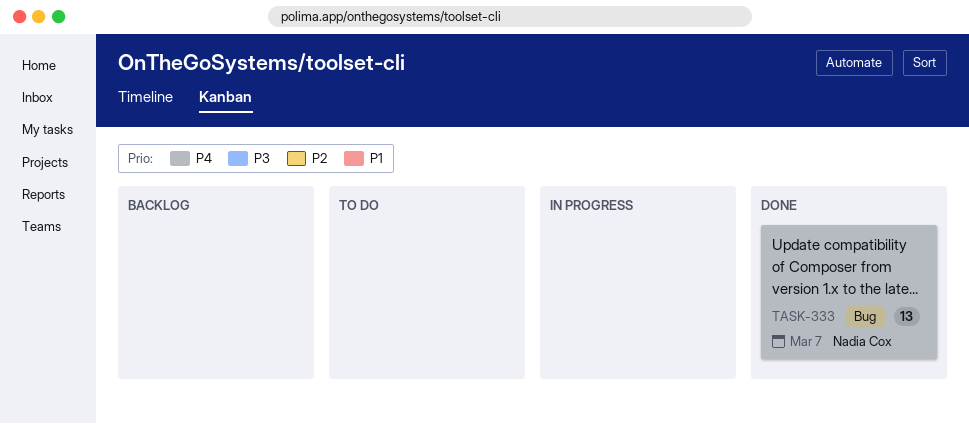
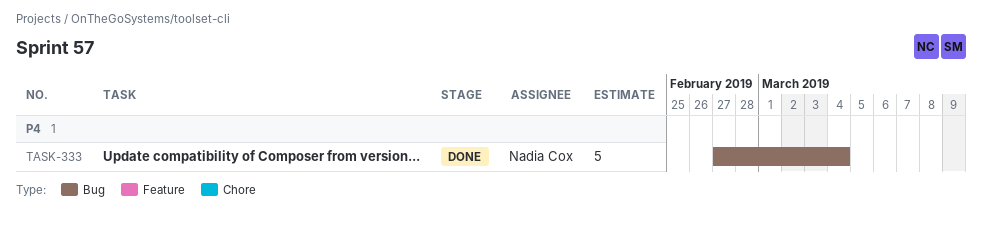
TASK-333, estimate: 13 -> 5
TASK-333, due: Mar 7 -> Mar 4

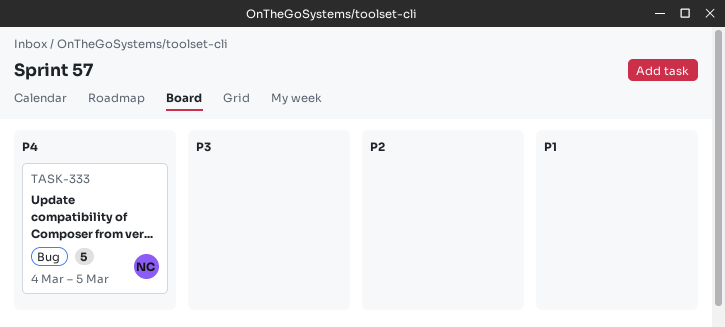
TASK-333, start: Feb 27 -> Mar 4
TASK-333, due: Mar 4 -> Mar 5

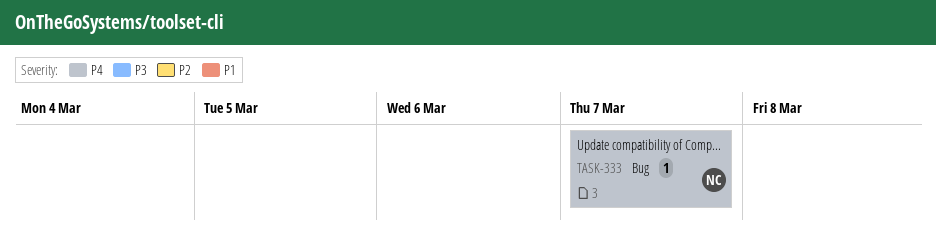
TASK-333, estimate: 5 -> 1
TASK-333, due: Mar 5 -> Mar 7

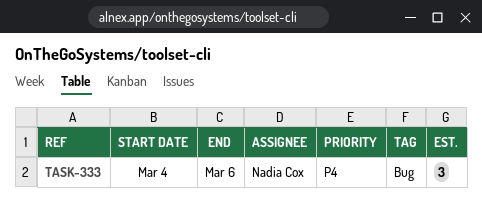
TASK-333, estimate: 1 -> 3
TASK-333, due: Mar 7 -> Mar 6

